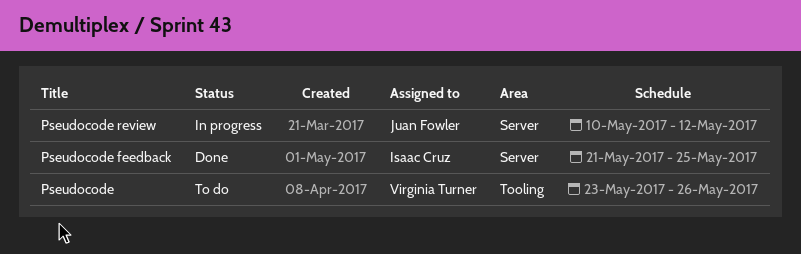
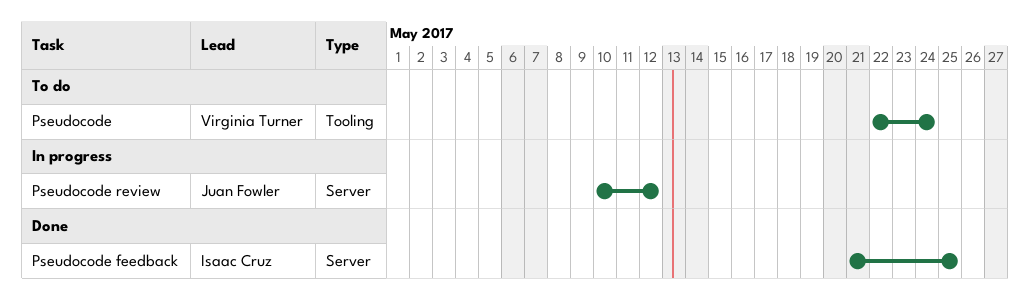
Pseudocode, start: May 23 -> May 22
Pseudocode, due: May 26 -> May 24

